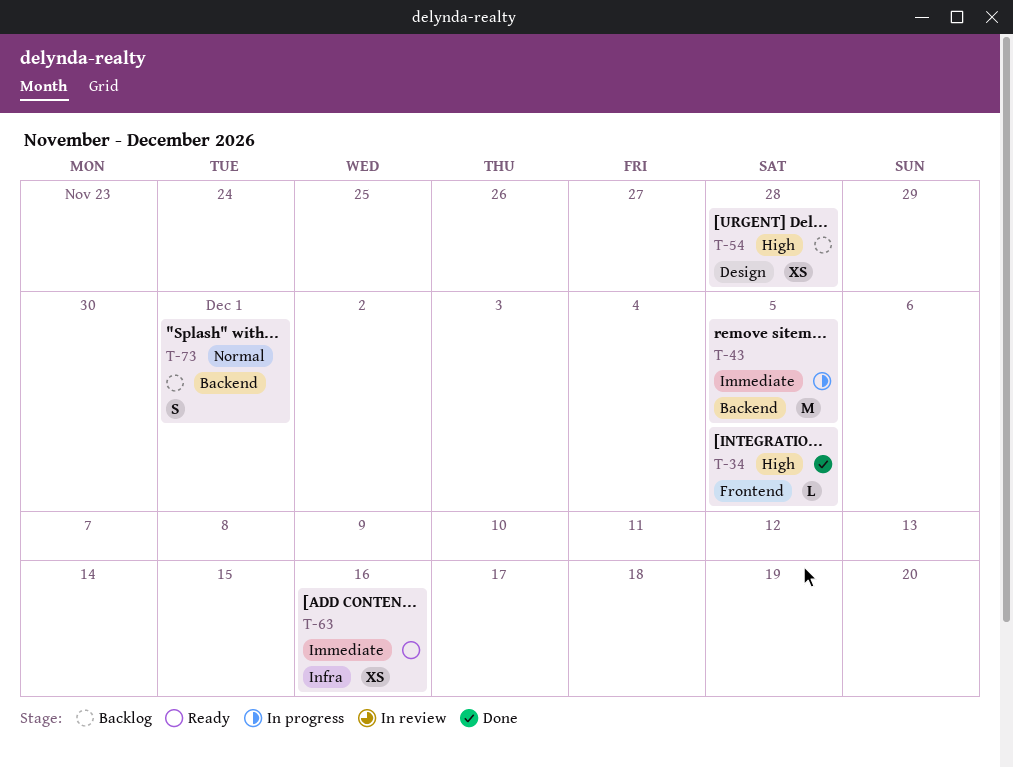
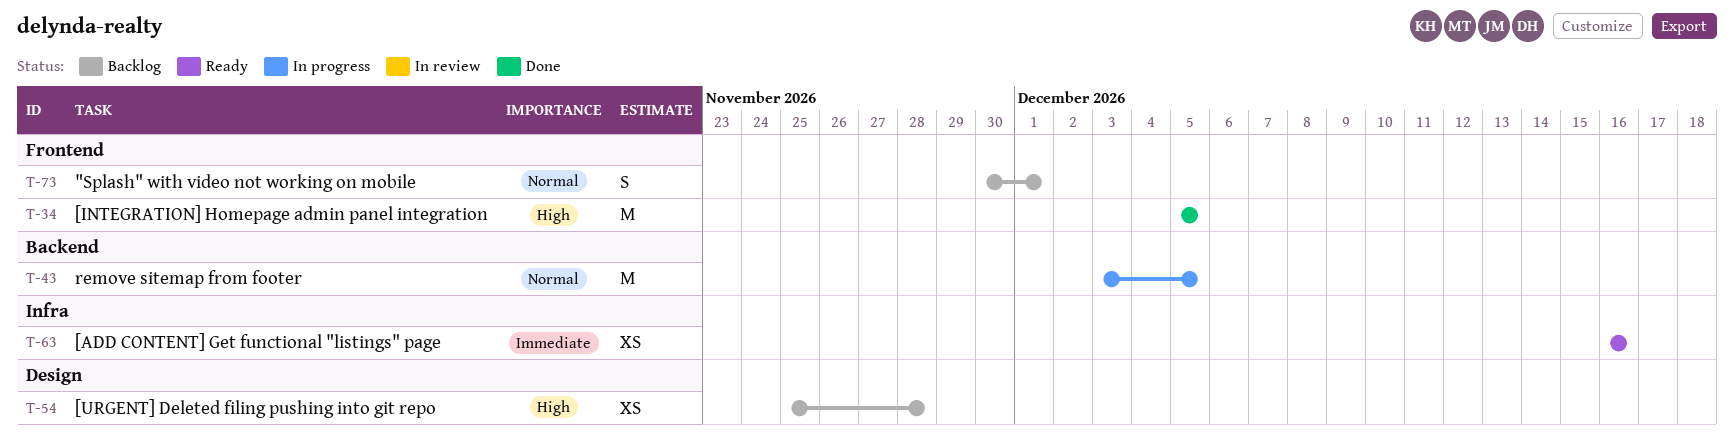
T-34, estimate: L -> M
T-43, priority: Immediate -> Normal
T-73, label: Backend -> Frontend

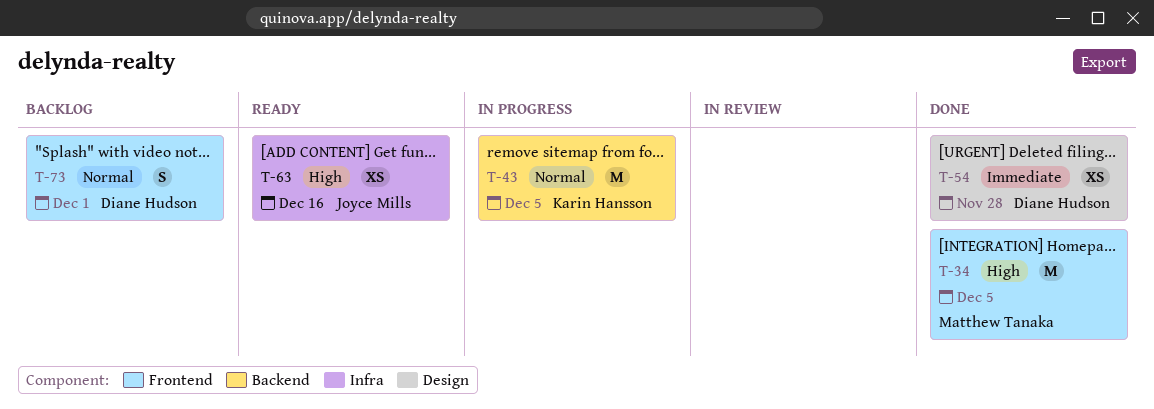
T-54, status: Backlog -> Done
T-54, priority: High -> Immediate
T-63, priority: Immediate -> High

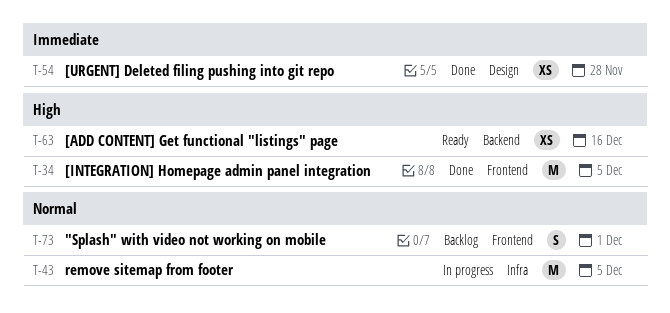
T-43, label: Backend -> Infra
T-63, label: Infra -> Backend

